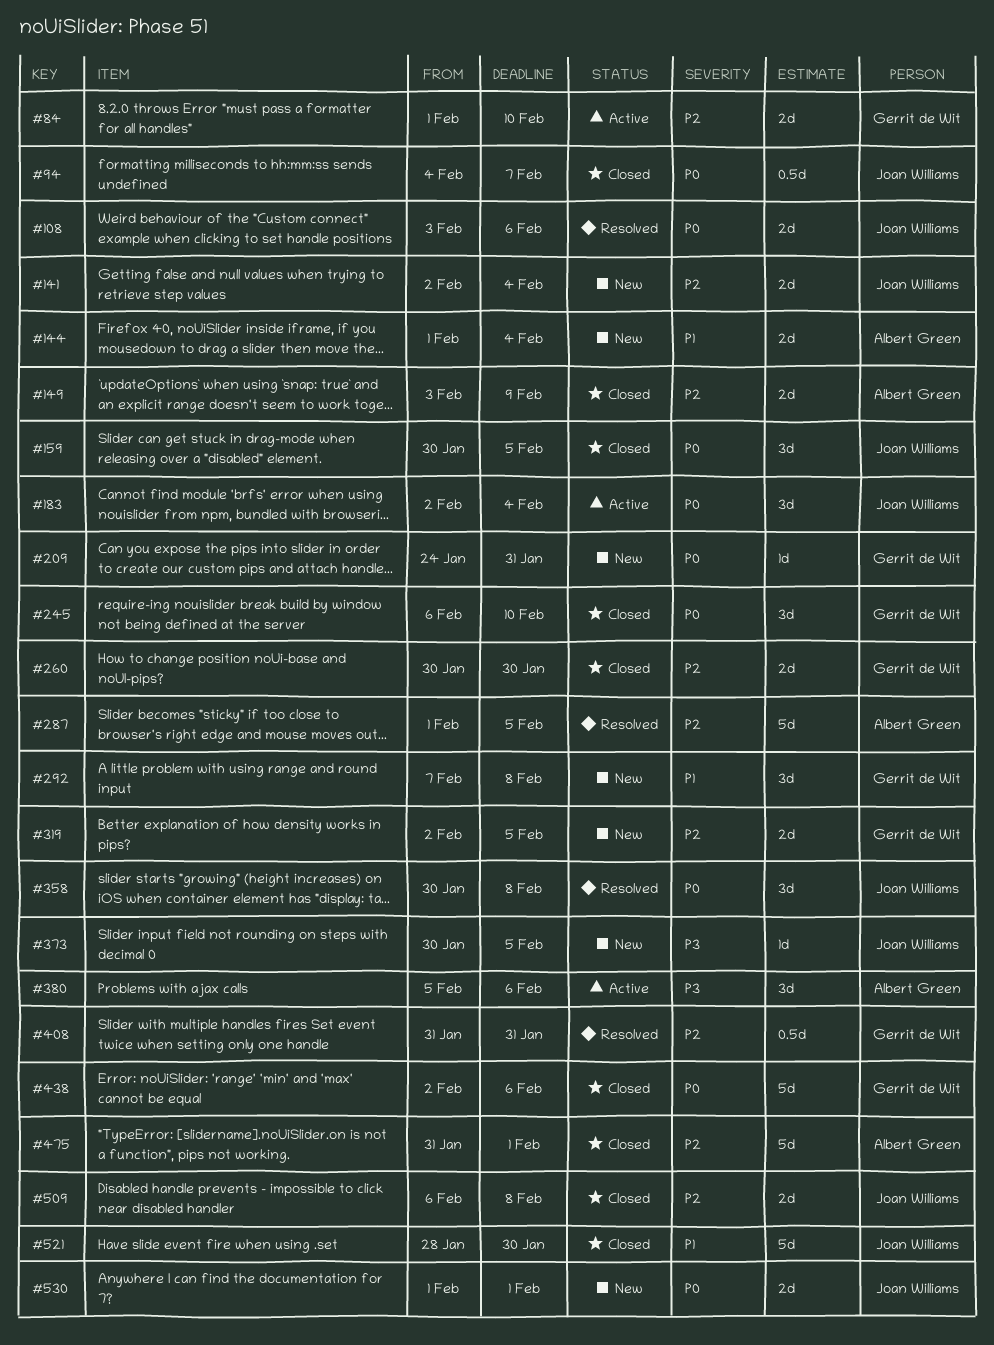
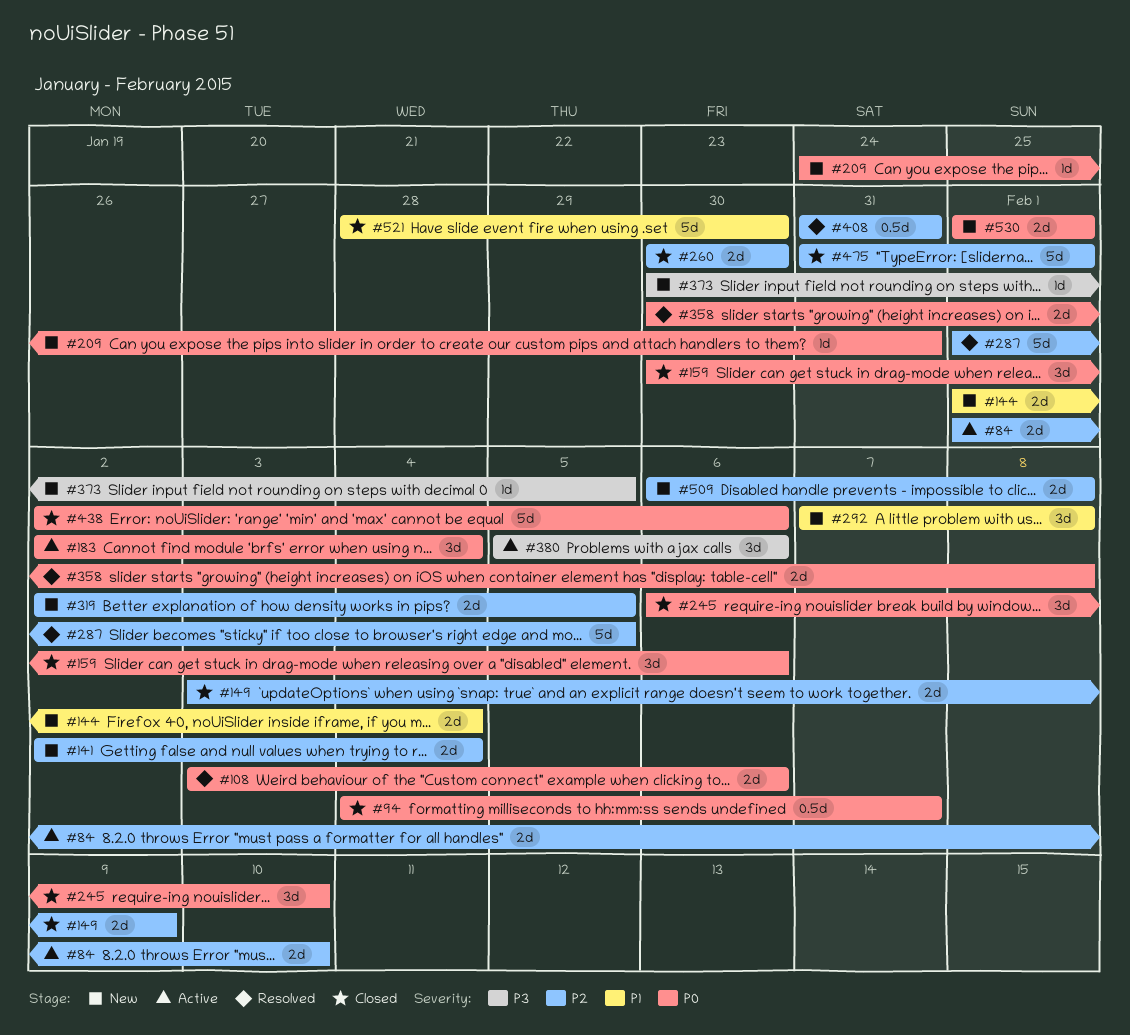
#159, due: Feb 5 -> Feb 6
#358, estimate: 3d -> 2d
#509, status: Closed -> New

